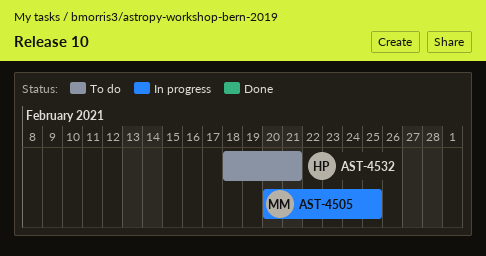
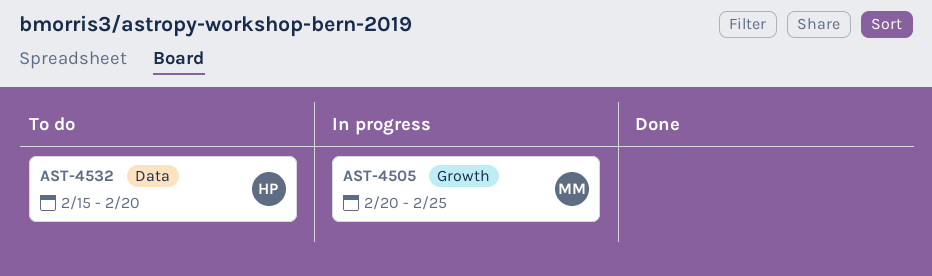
AST-4532, start: Feb 18 -> Feb 15
AST-4532, due: Feb 21 -> Feb 20

